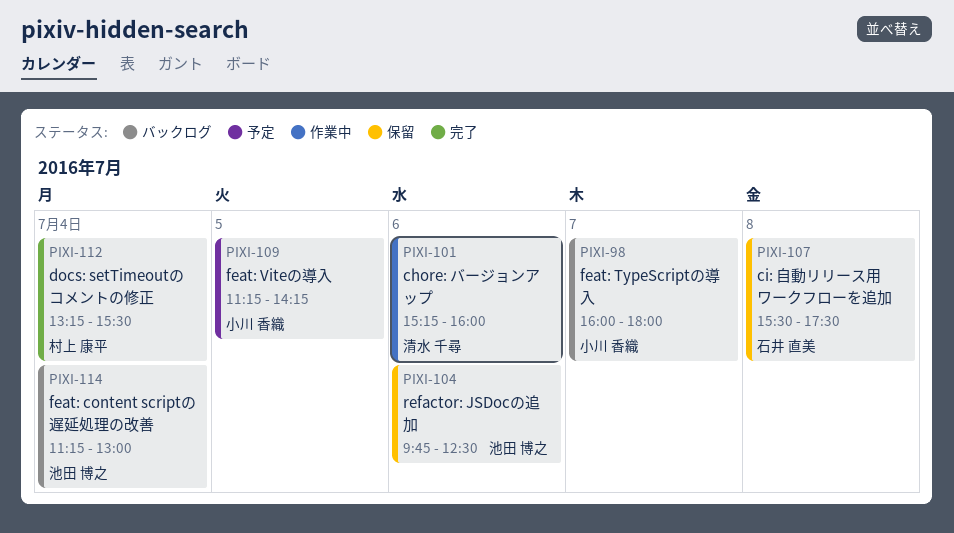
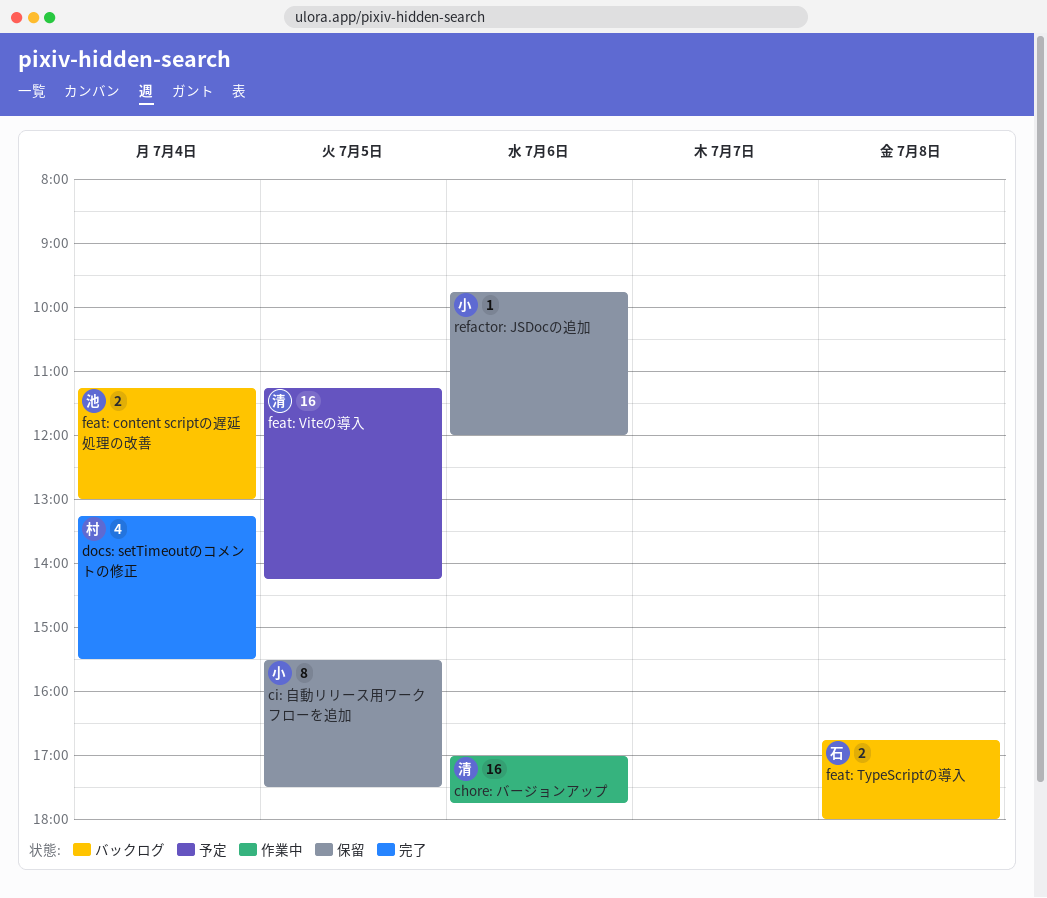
chore: バージョンアップ, begins: 15:15 -> 17:00
chore: バージョンアップ, ends: 16:00 -> 17:45
ci: 自動リリース用ワークフローを追加, owner: 石井 直美 -> 小川 香織
ci: 自動リリース用ワークフローを追加, day: Jul 8 -> Jul 5
feat: TypeScriptの導入, owner: 小川 香織 -> 石井 直美
feat: TypeScriptの導入, day: Jul 7 -> Jul 8
feat: TypeScriptの導入, begins: 16:00 -> 16:45
feat: Viteの導入, owner: 小川 香織 -> 清水 千尋
refactor: JSDocの追加, owner: 池田 博之 -> 小川 香織
refactor: JSDocの追加, ends: 12:30 -> 12:00

